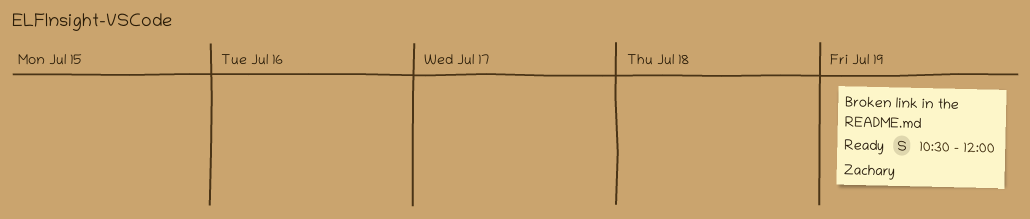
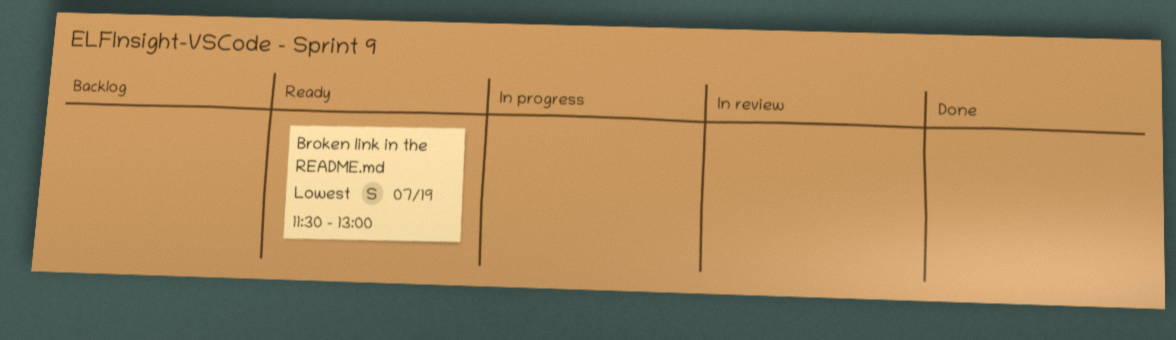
Broken link in the README.md, begins: 10:30 -> 11:30
Broken link in the README.md, ends: 12:00 -> 13:00

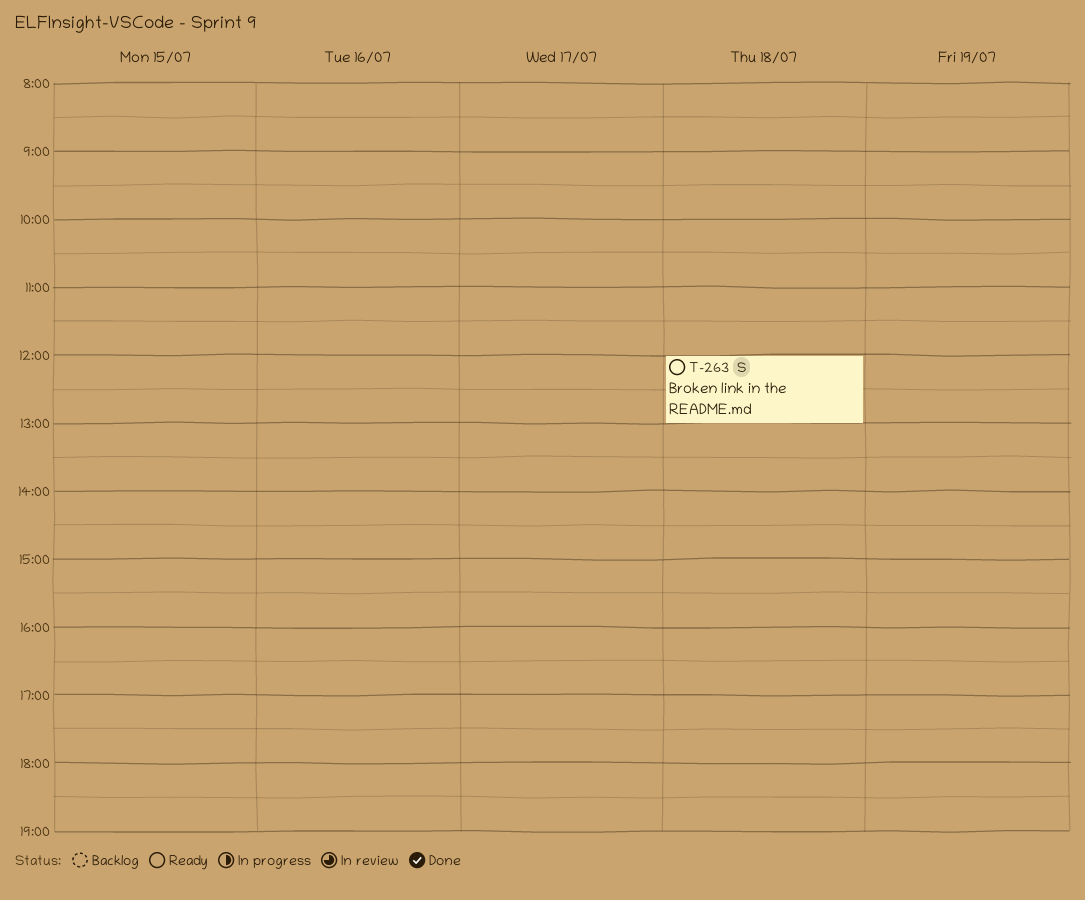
Broken link in the README.md, day: Jul 19 -> Jul 18
Broken link in the README.md, begins: 11:30 -> 12:00

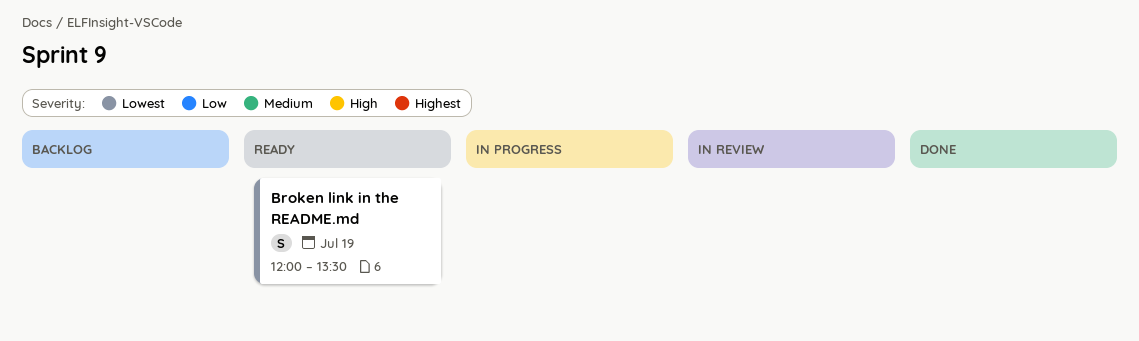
Broken link in the README.md, day: Jul 18 -> Jul 19
Broken link in the README.md, ends: 13:00 -> 13:30

